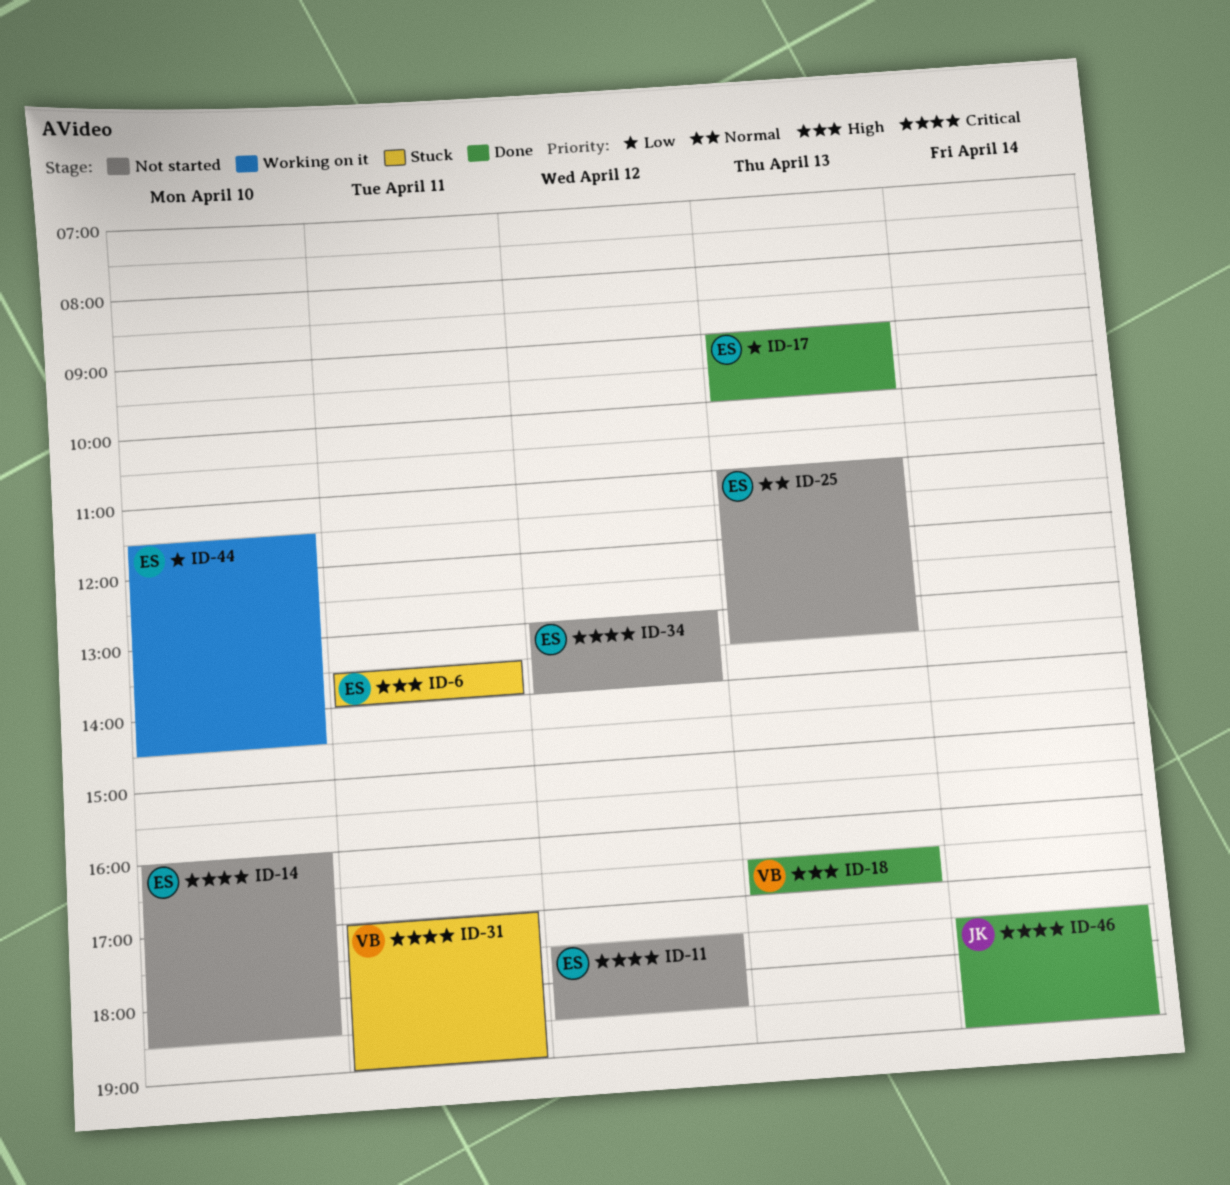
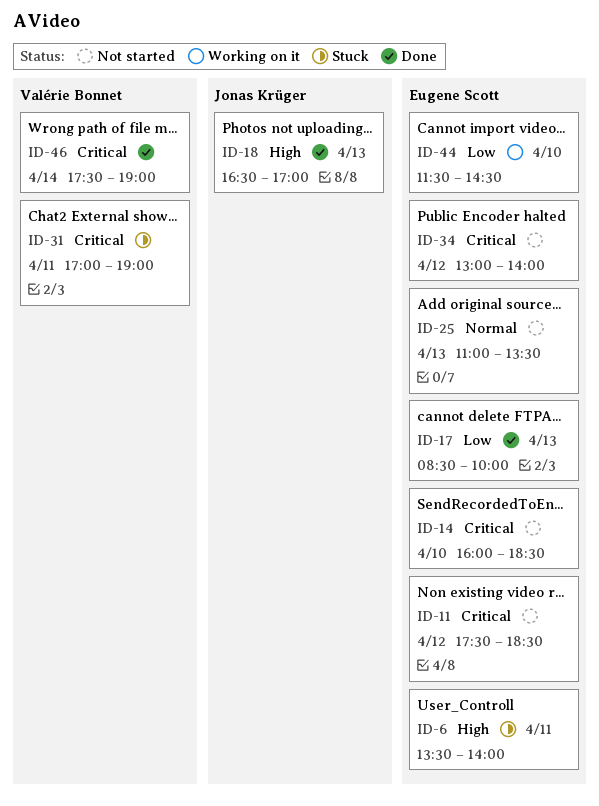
ID-17, begins: 09:00 -> 08:30
ID-18, owner: Valérie Bonnet -> Jonas Krüger
ID-46, owner: Jonas Krüger -> Valérie Bonnet

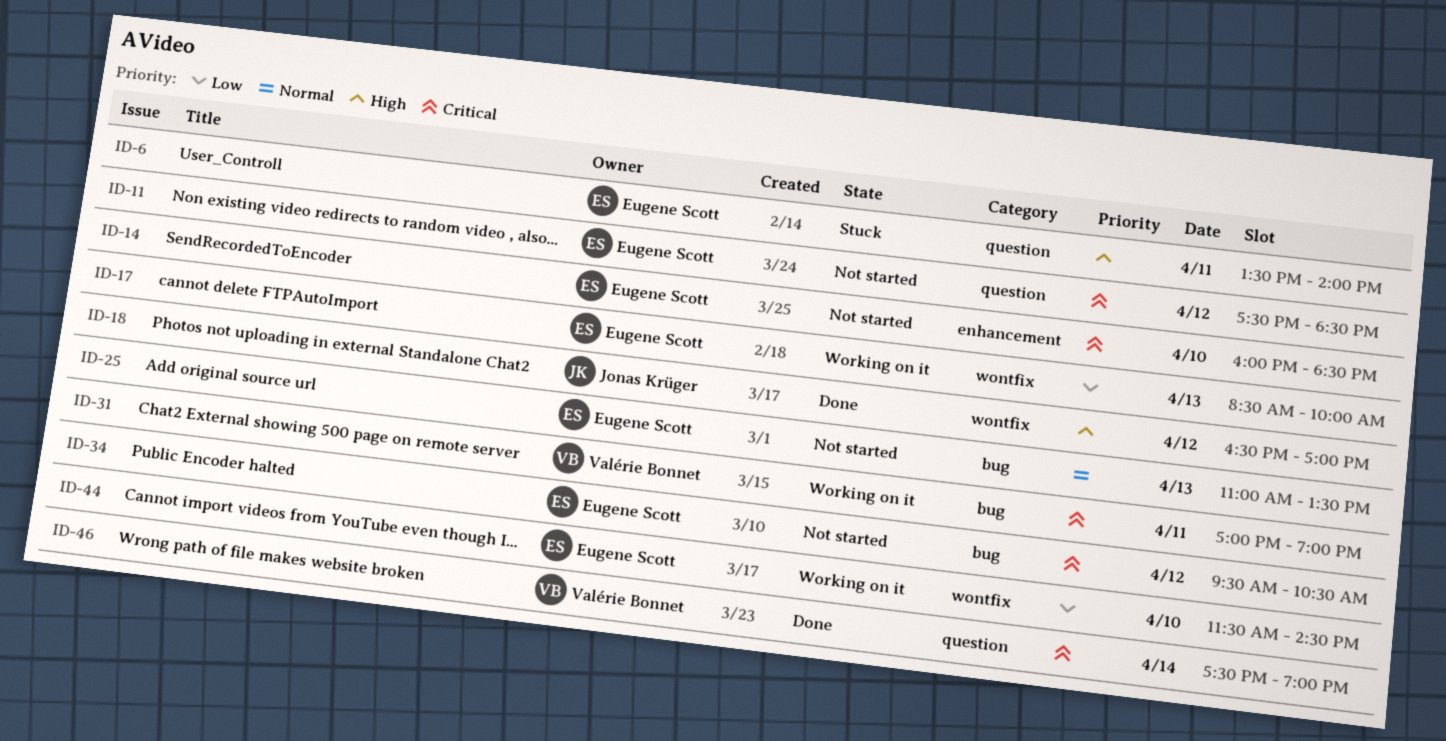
ID-17, status: Done -> Working on it
ID-18, day: Apr 13 -> Apr 12
ID-31, status: Stuck -> Working on it
ID-34, begins: 13:00 -> 09:30
ID-34, ends: 14:00 -> 10:30

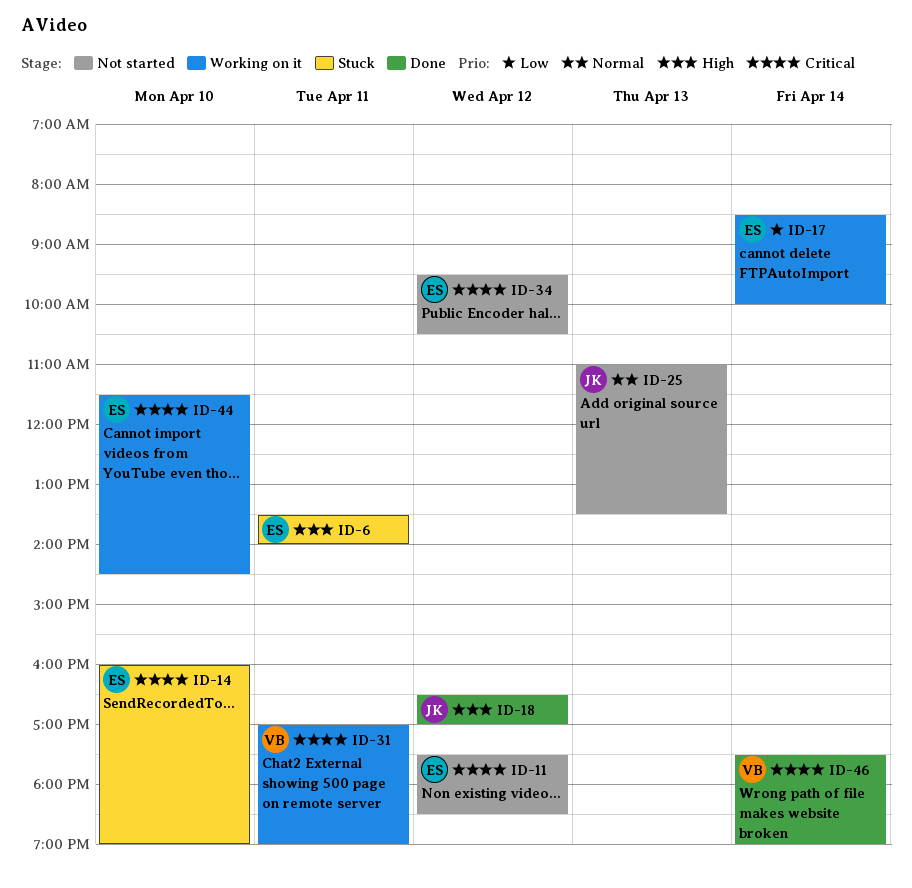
ID-14, status: Not started -> Stuck
ID-14, ends: 18:30 -> 19:00
ID-17, day: Apr 13 -> Apr 14
ID-25, owner: Eugene Scott -> Jonas Krüger
ID-44, priority: Low -> Critical

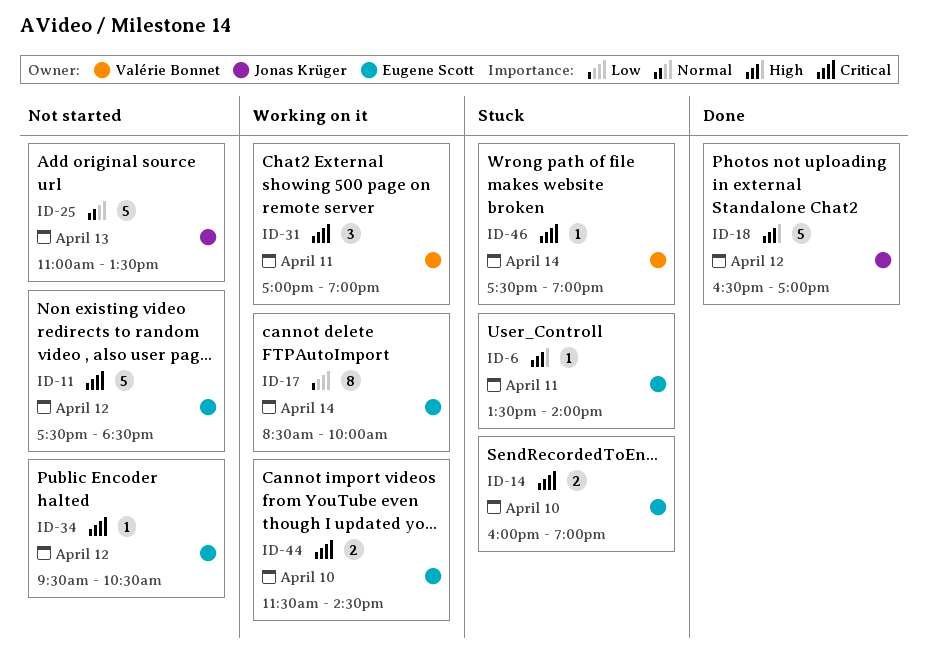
ID-46, status: Done -> Stuck

